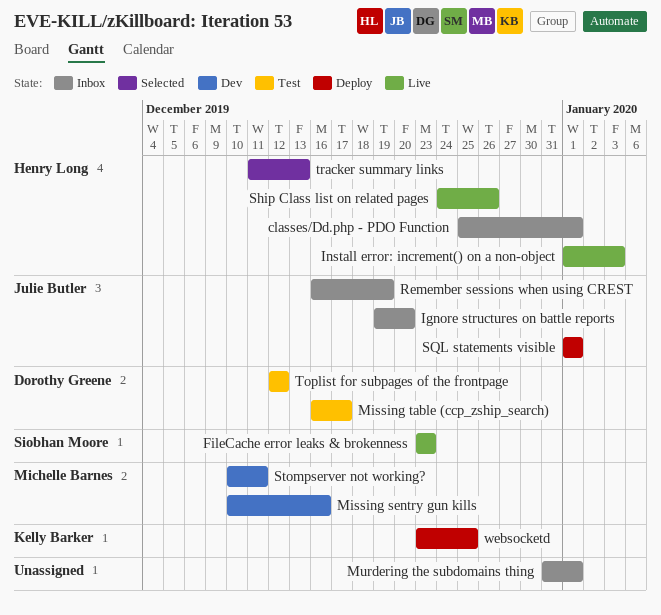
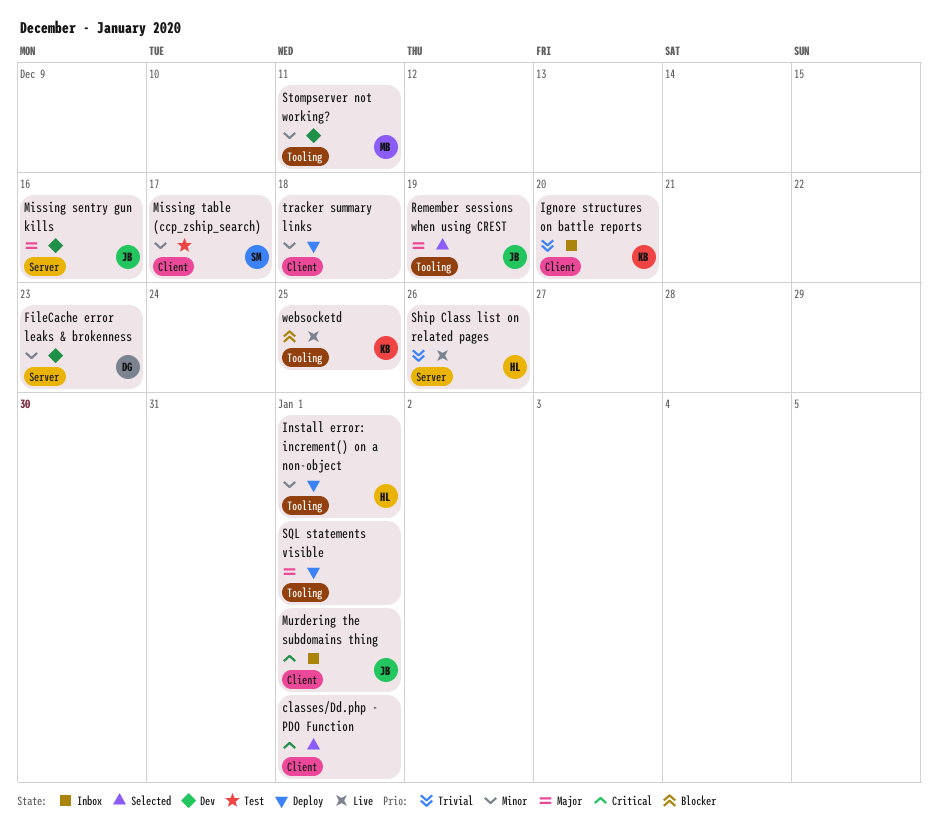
classes/Dd.php - PDO Function, status: Inbox -> Selected
classes/Dd.php - PDO Function, owner: Henry Long -> none
FileCache error leaks & brokenness, status: Live -> Dev
FileCache error leaks & brokenness, owner: Siobhan Moore -> Dorothy Greene
Ignore structures on battle reports, owner: Julie Butler -> Kelly Barker
Install error: increment() on a non-object, status: Live -> Deploy
Install error: increment() on a non-object, due: Jan 3 -> Jan 1
Missing sentry gun kills, owner: Michelle Barnes -> Julie Butler
Missing table (ccp_zship_search), owner: Dorothy Greene -> Siobhan Moore
Murdering the subdomains thing, owner: none -> Julie Butler
Remember sessions when using CREST, status: Inbox -> Selected
SQL statements visible, owner: Julie Butler -> none
Toplist for subpages of the frontpage: present -> none
tracker summary links, status: Selected -> Deploy
tracker summary links, owner: Henry Long -> none
tracker summary links, due: Dec 13 -> Dec 18
websocketd, status: Deploy -> Live

